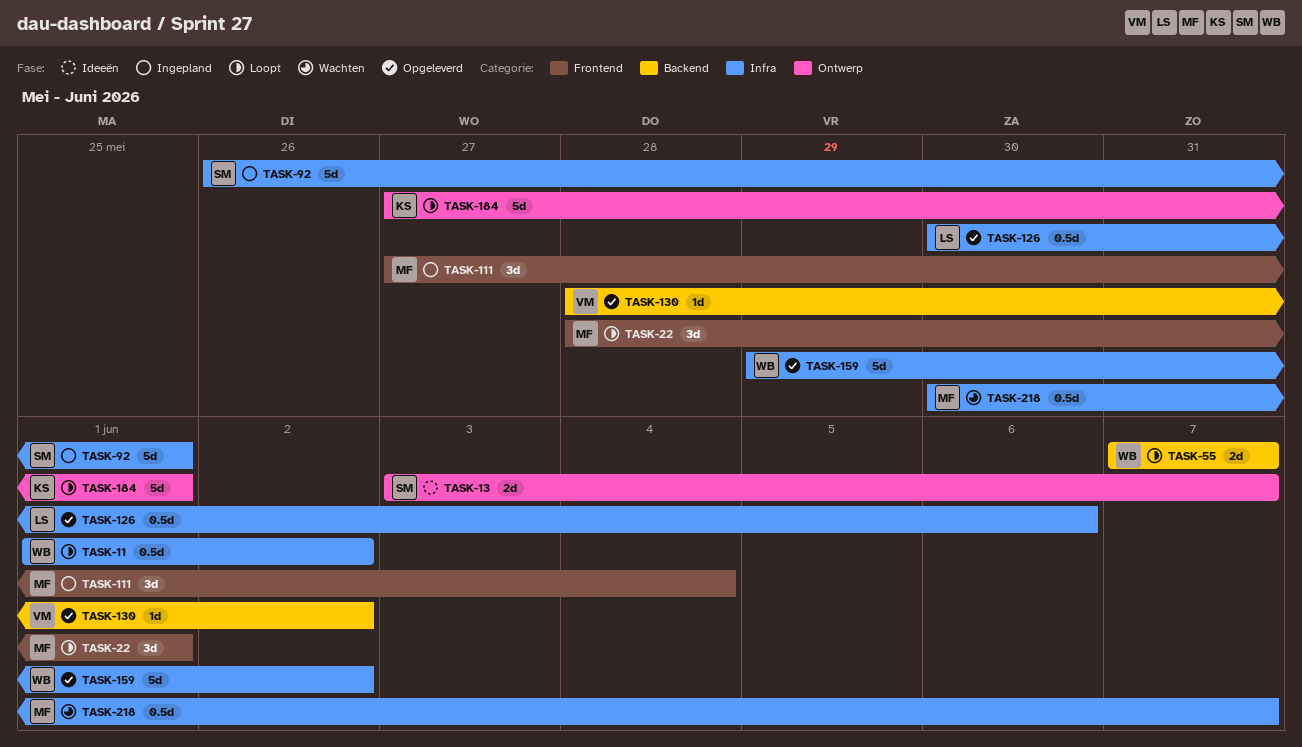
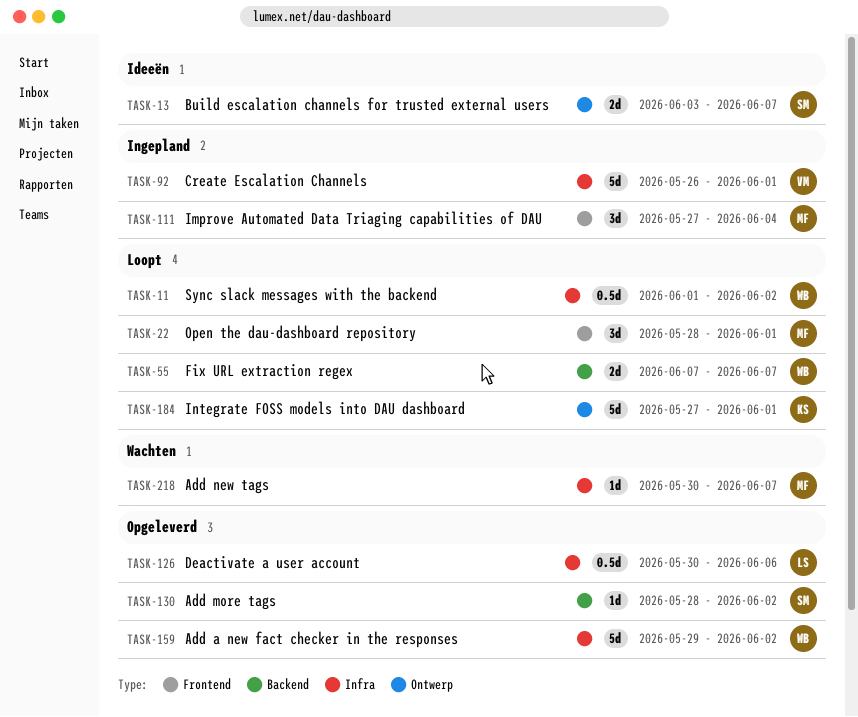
TASK-92, owner: SM -> VM
TASK-130, owner: VM -> SM
TASK-218, estimate: 0.5d -> 1d

